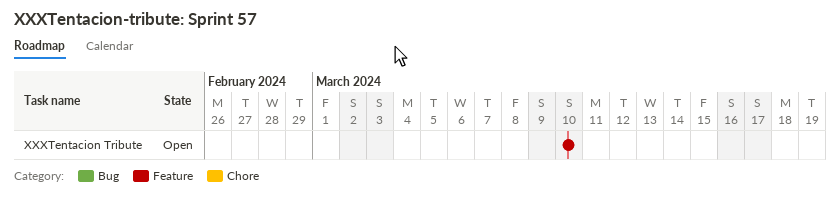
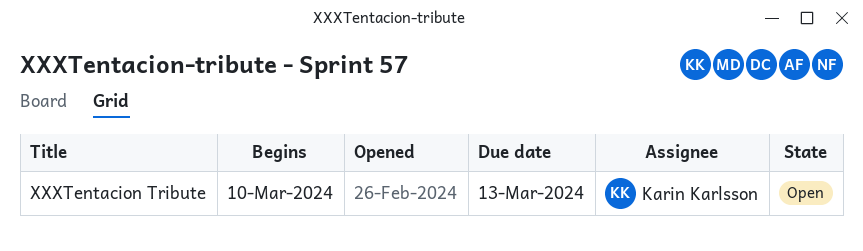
XXXTentacion Tribute, due: Mar 10 -> Mar 13

